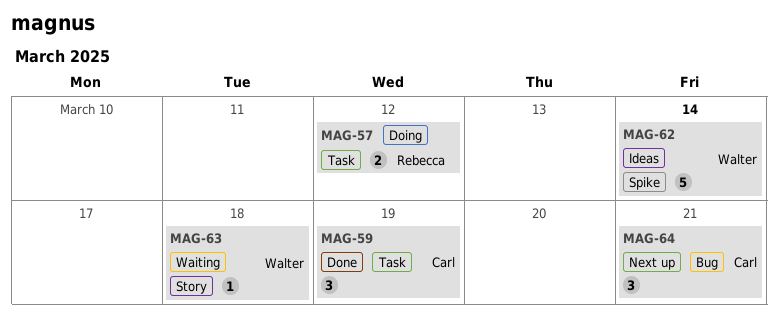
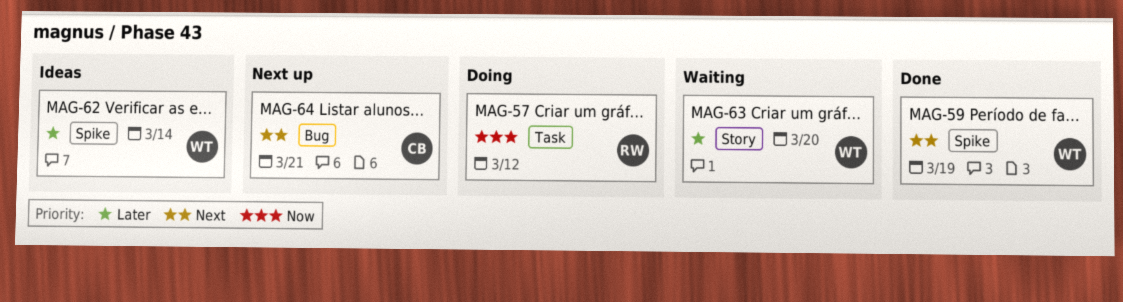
MAG-59, owner: Carl -> Walter
MAG-59, label: Task -> Spike
MAG-63, due: Mar 18 -> Mar 20

